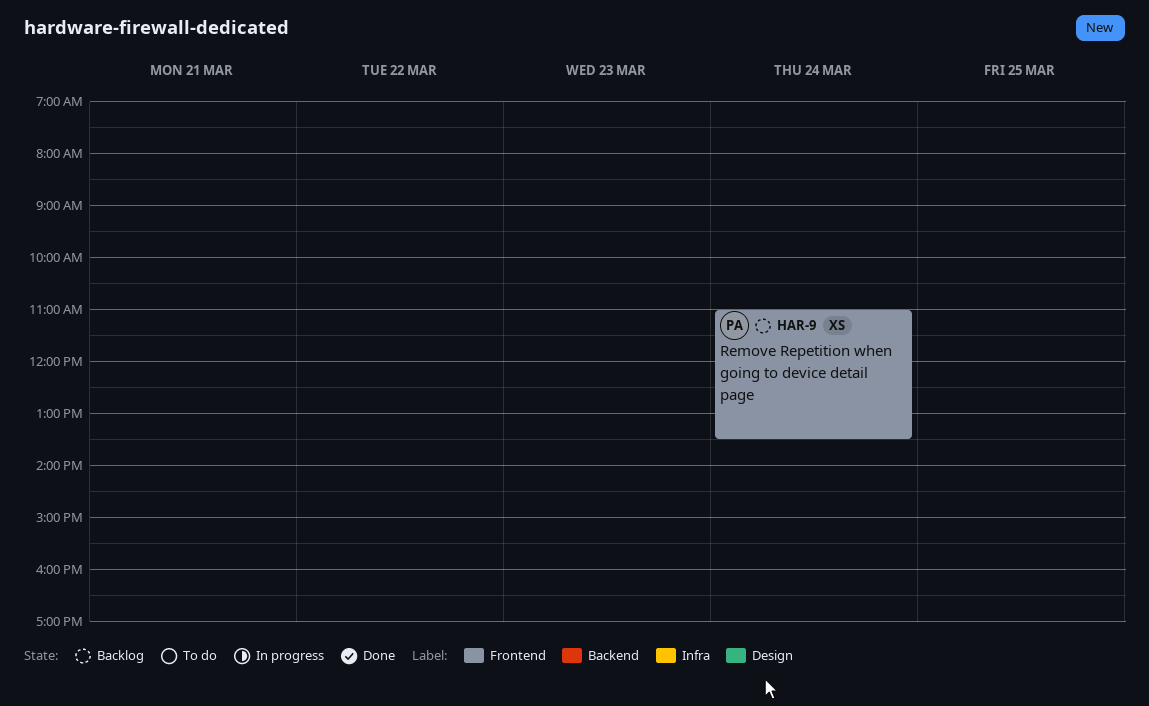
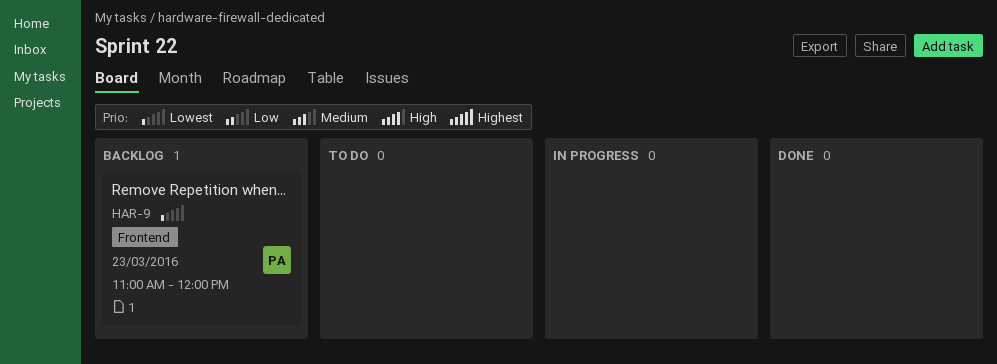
HAR-9, day: Mar 24 -> Mar 23
HAR-9, ends: 13:30 -> 12:00

